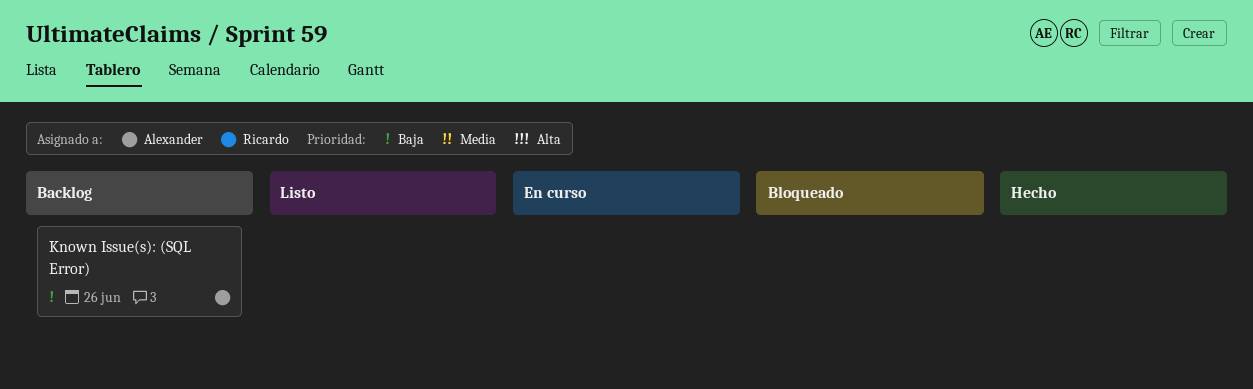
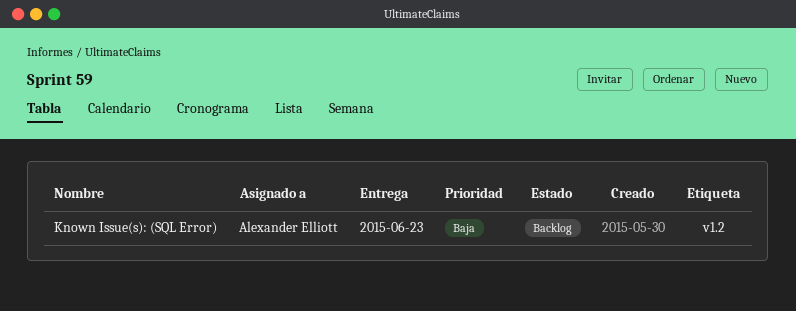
Known Issue(s): (SQL Error), due: Jun 26 -> Jun 23

